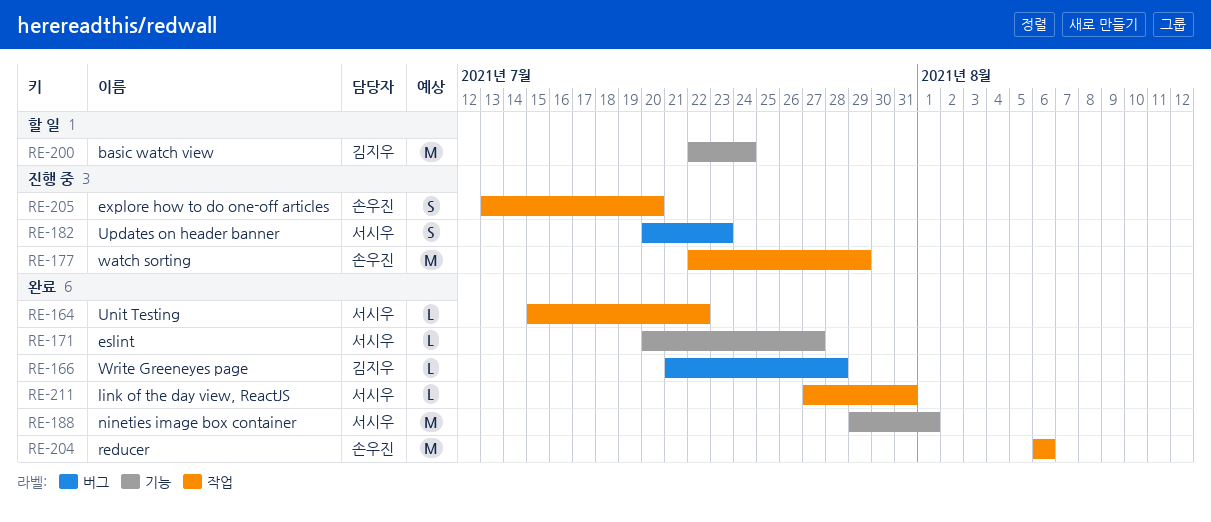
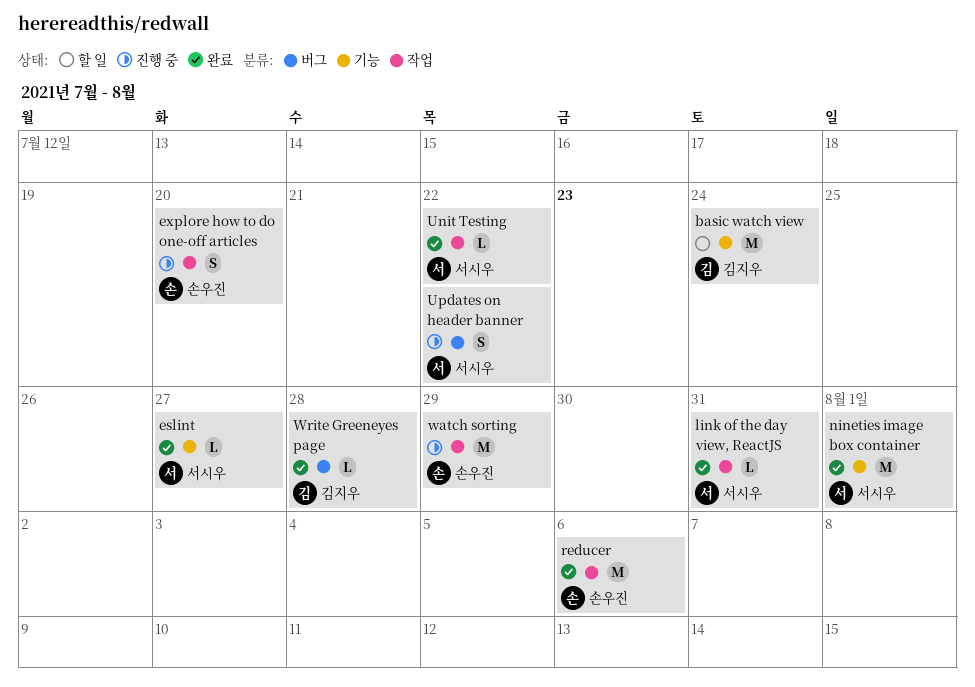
Updates on header banner, due: Jul 23 -> Jul 22

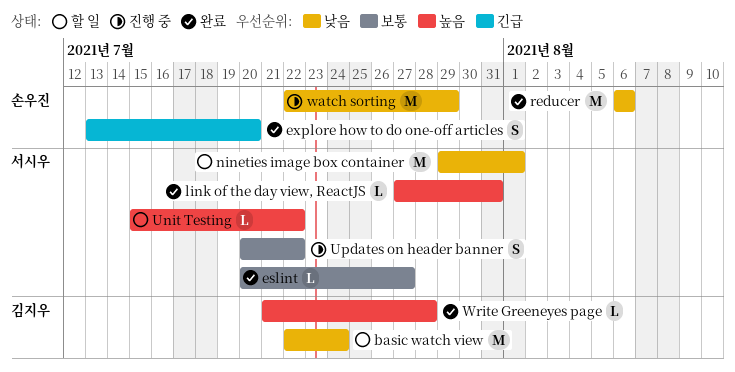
explore how to do one-off articles, status: 진행 중 -> 완료
nineties image box container, status: 완료 -> 할 일
Unit Testing, status: 완료 -> 할 일

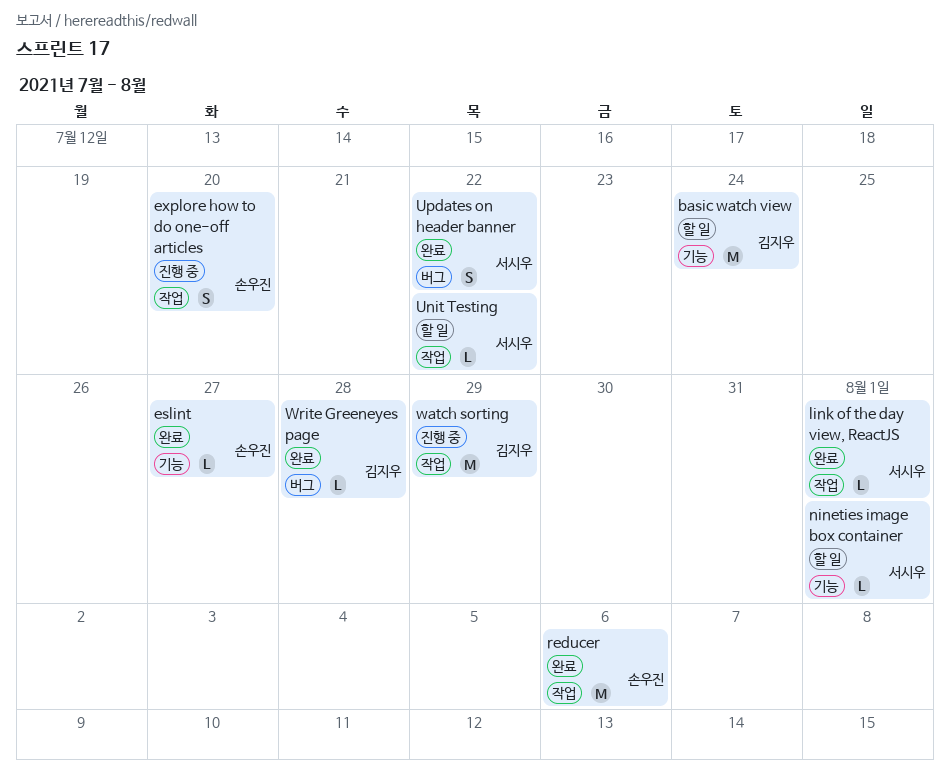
eslint, owner: 서시우 -> 손우진
explore how to do one-off articles, status: 완료 -> 진행 중
link of the day view, ReactJS, due: Jul 31 -> Aug 1
nineties image box container, estimate: M -> L
Updates on header banner, status: 진행 중 -> 완료
watch sorting, owner: 손우진 -> 김지우

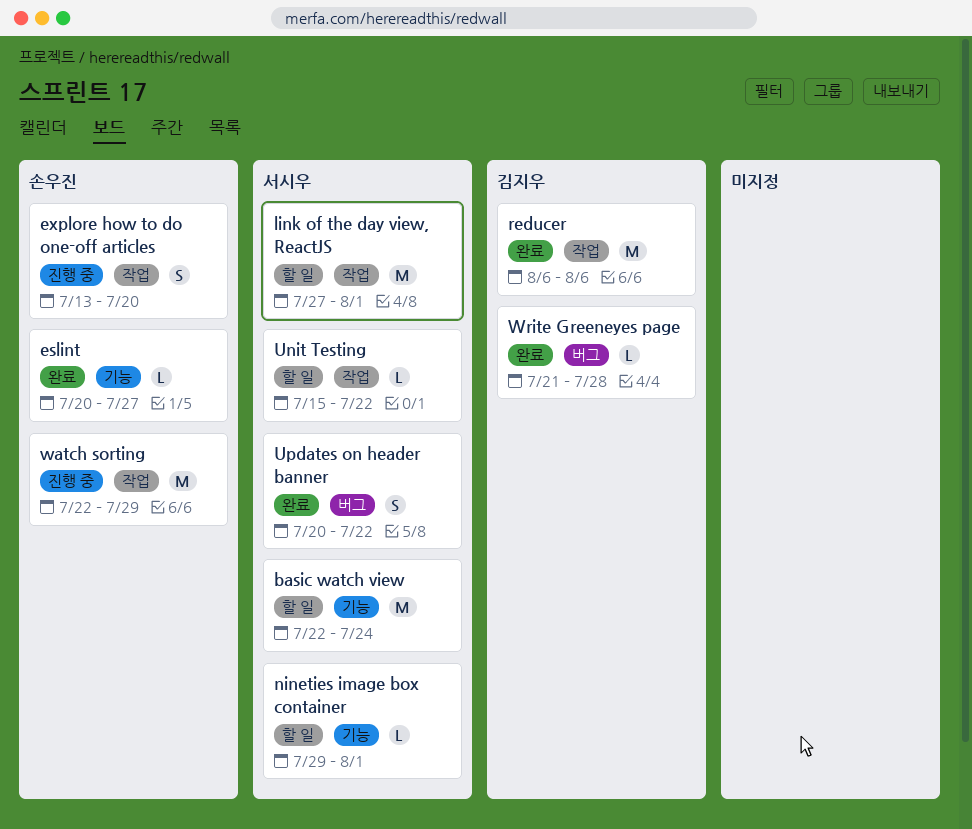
basic watch view, owner: 김지우 -> 서시우
link of the day view, ReactJS, status: 완료 -> 할 일
link of the day view, ReactJS, estimate: L -> M
reducer, owner: 손우진 -> 김지우
watch sorting, owner: 김지우 -> 손우진

